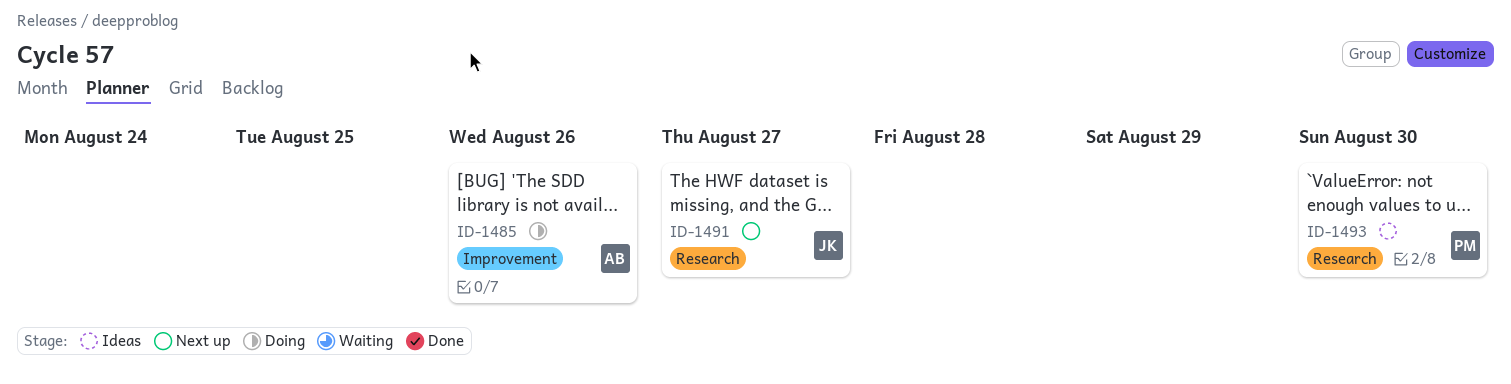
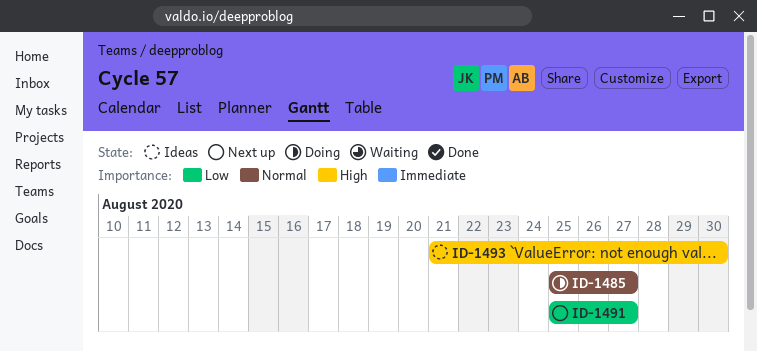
ID-1485, due: Aug 26 -> Aug 27

